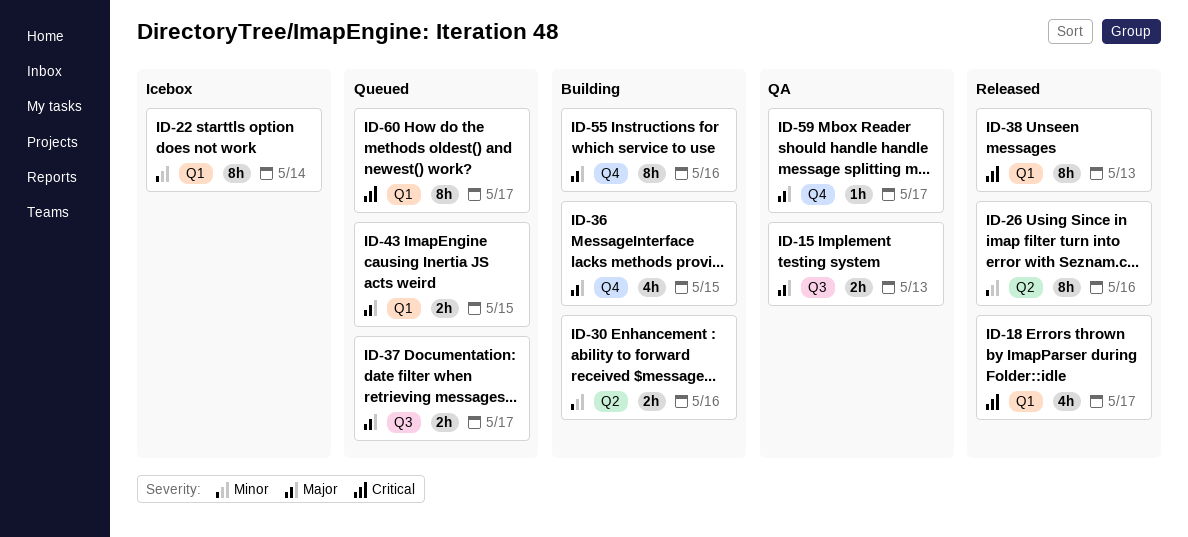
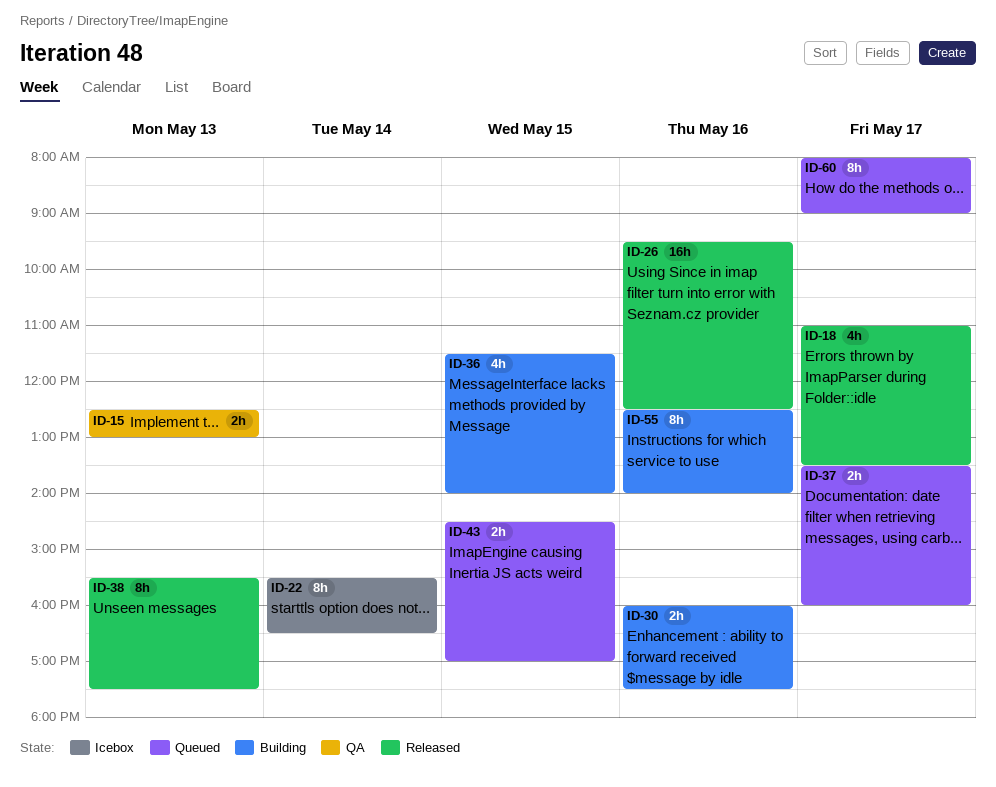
ID-26, estimate: 8h -> 16h
ID-59: present -> none

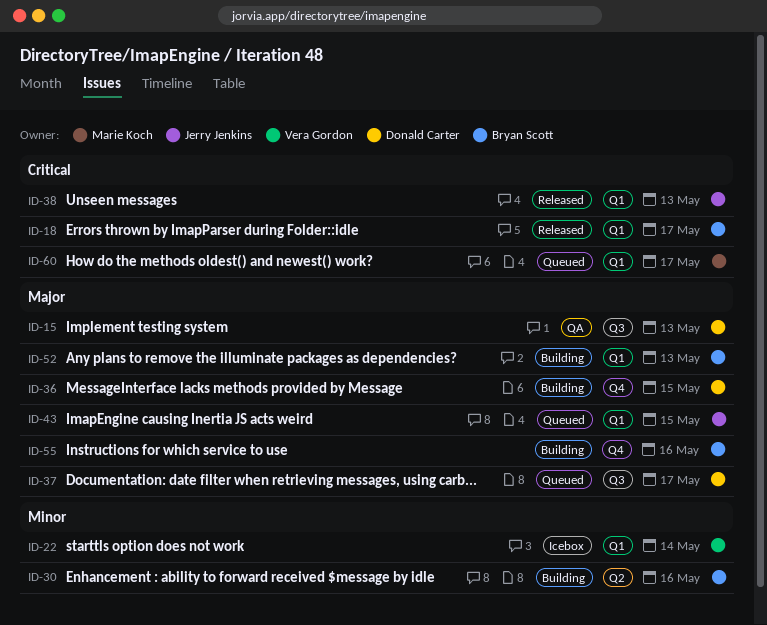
ID-26: present -> none
ID-52: none -> present

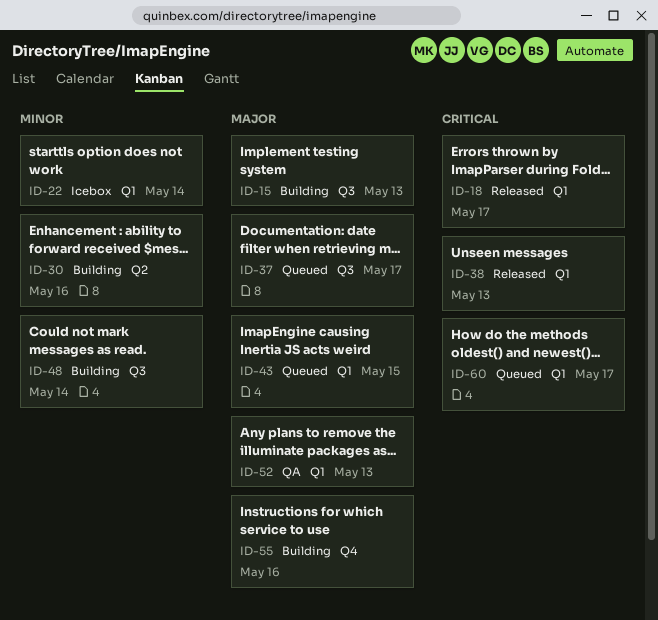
ID-15, status: QA -> Building
ID-36: present -> none
ID-48: none -> present
ID-52, status: Building -> QA

